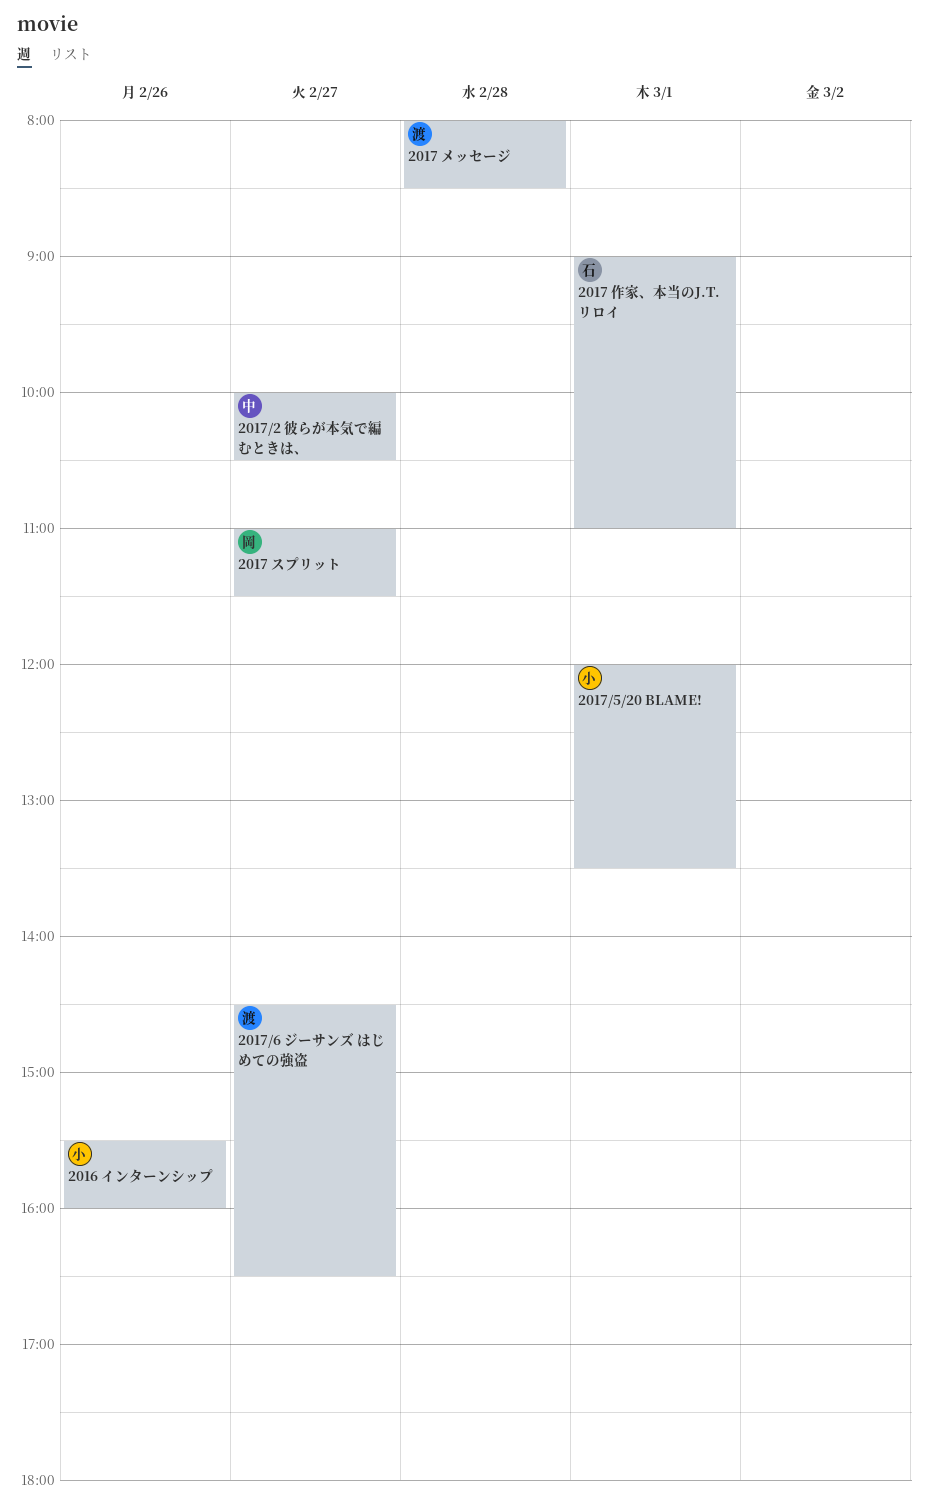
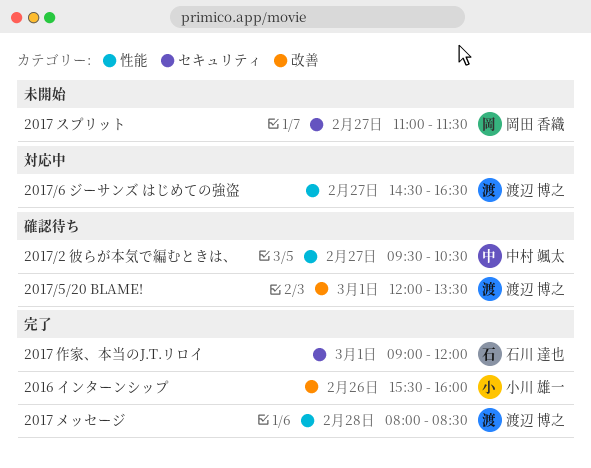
2017 作家、本当のJ.T.リロイ, ends: 11:00 -> 12:00
2017/2 彼らが本気で編むときは、, begins: 10:00 -> 09:30
2017/5/20 BLAME!, owner: 小川 雄一 -> 渡辺 博之

